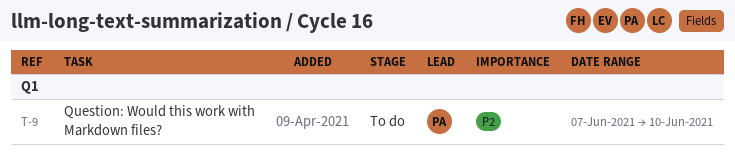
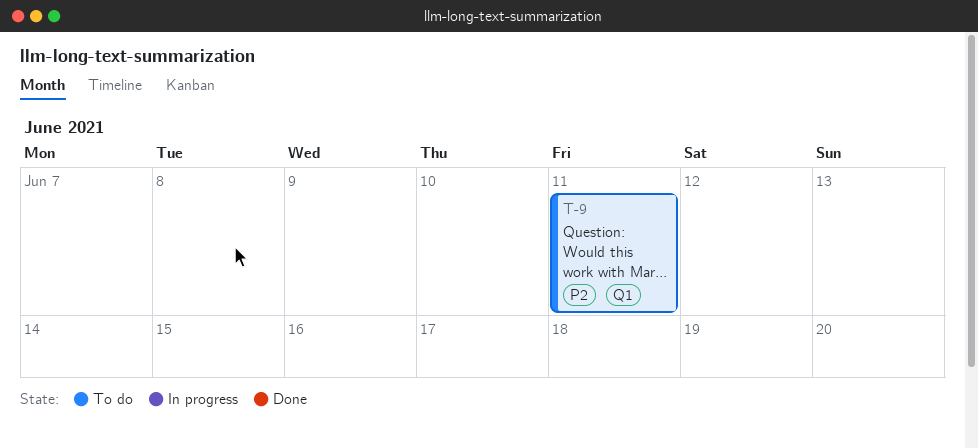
T-9, due: Jun 10 -> Jun 11

